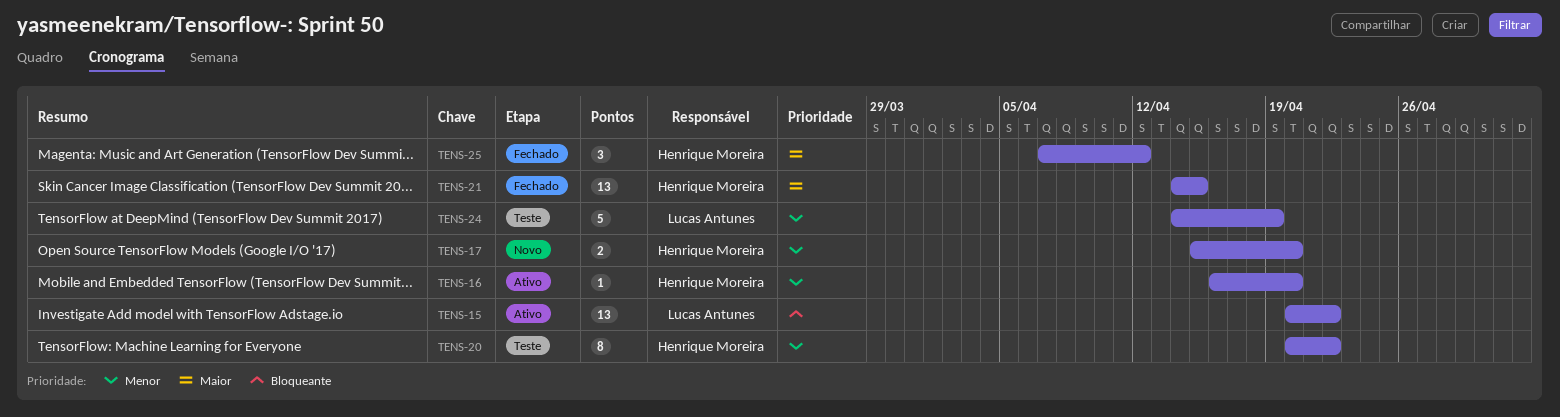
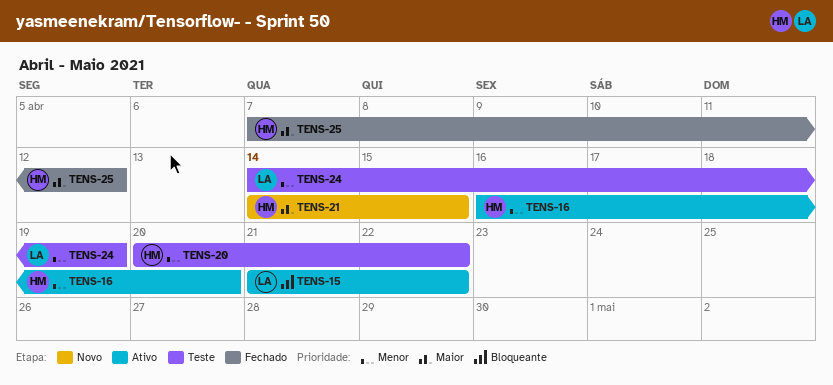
TENS-15, start: Apr 20 -> Apr 21
TENS-17: present -> none
TENS-21, status: Fechado -> Novo

